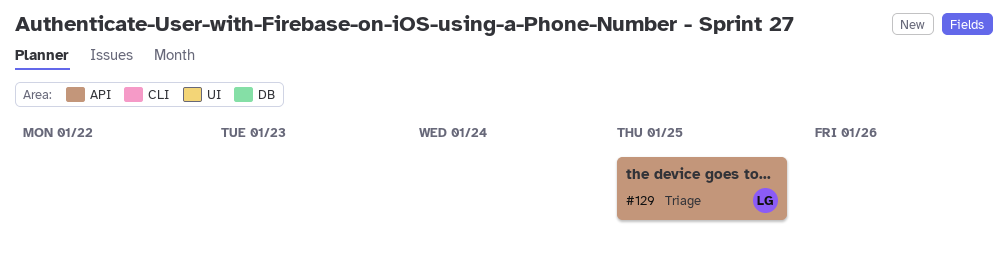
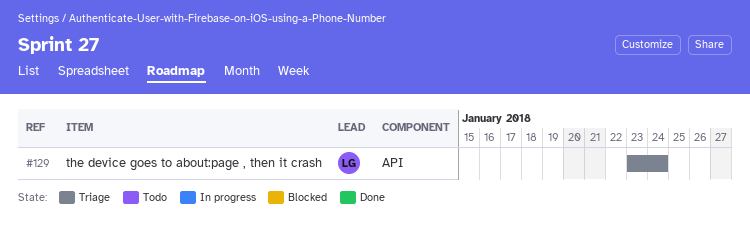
#129, due: Jan 25 -> Jan 24

